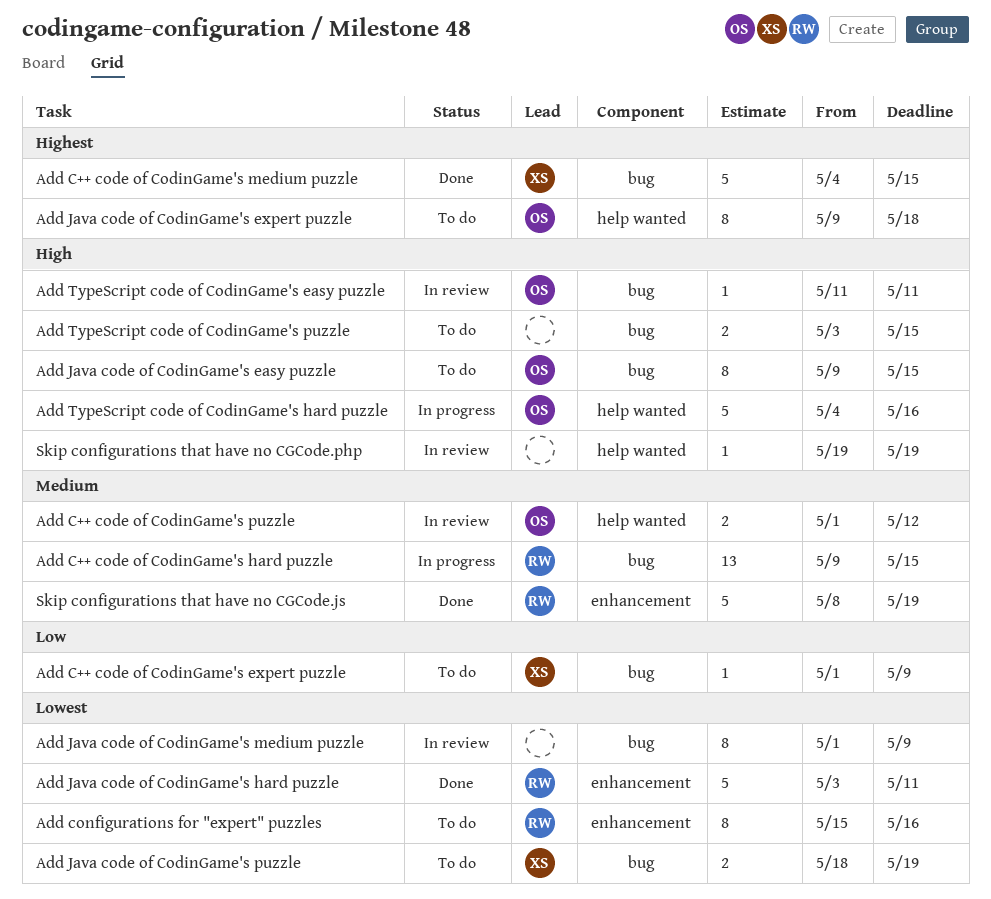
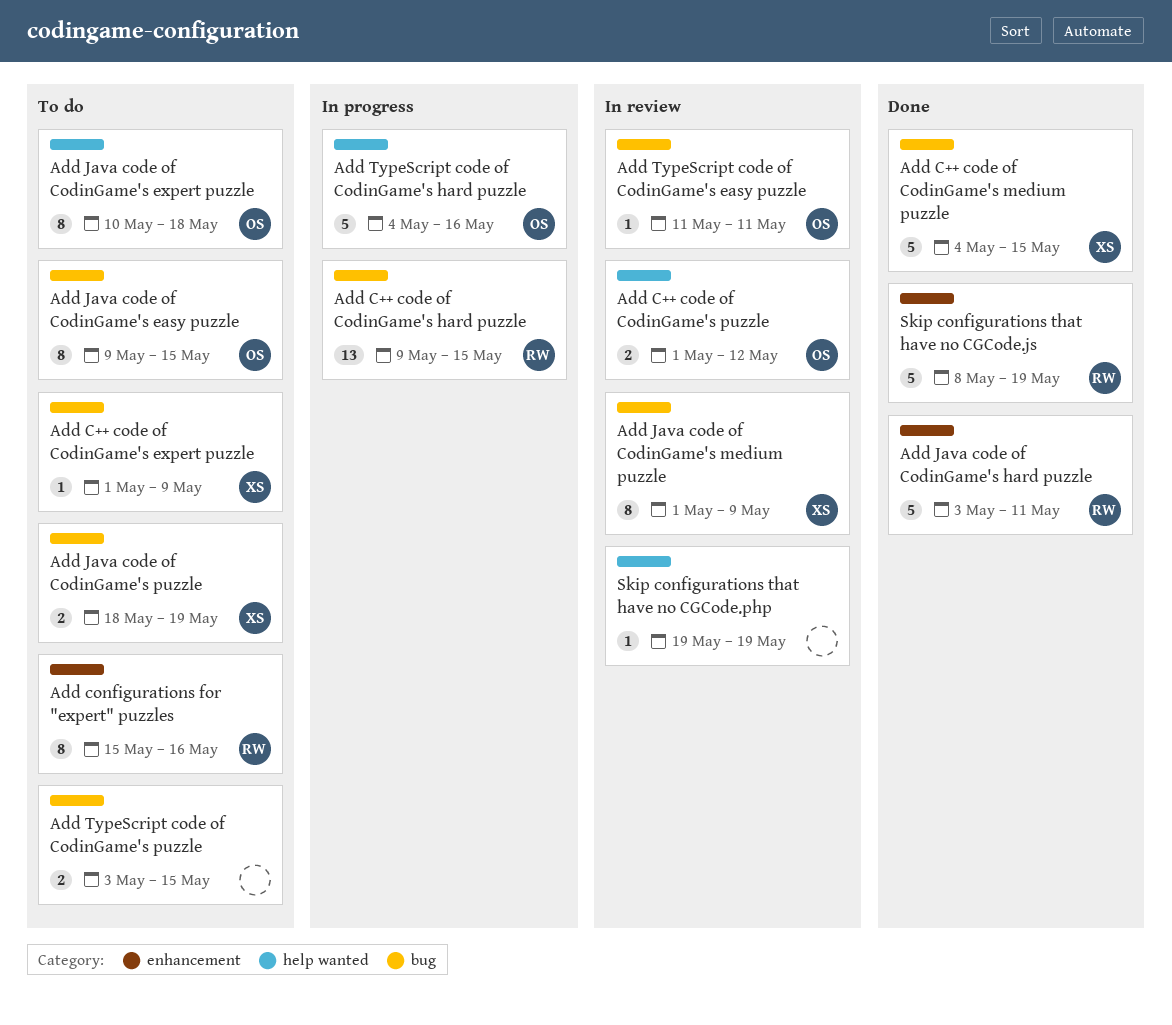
Add Java code of CodinGame's expert puzzle, start: May 9 -> May 10
Add Java code of CodinGame's medium puzzle, owner: none -> XS

